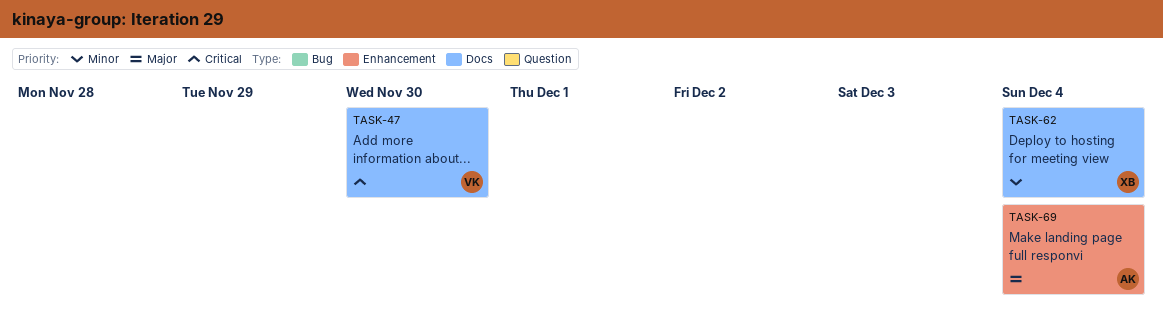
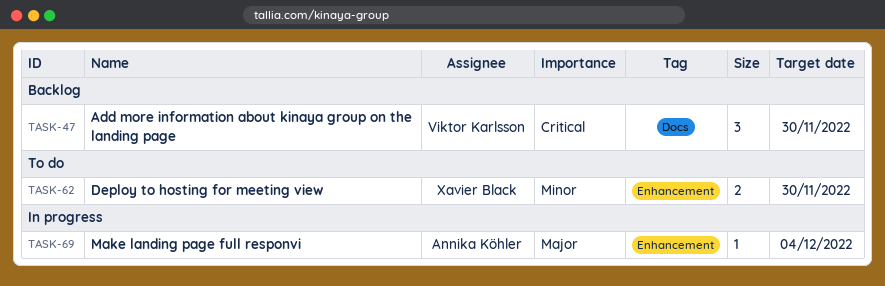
TASK-62, label: Docs -> Enhancement
TASK-62, due: Dec 4 -> Nov 30

